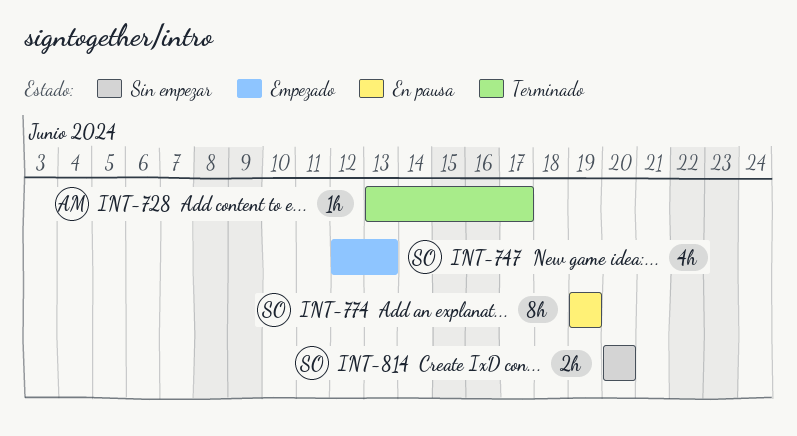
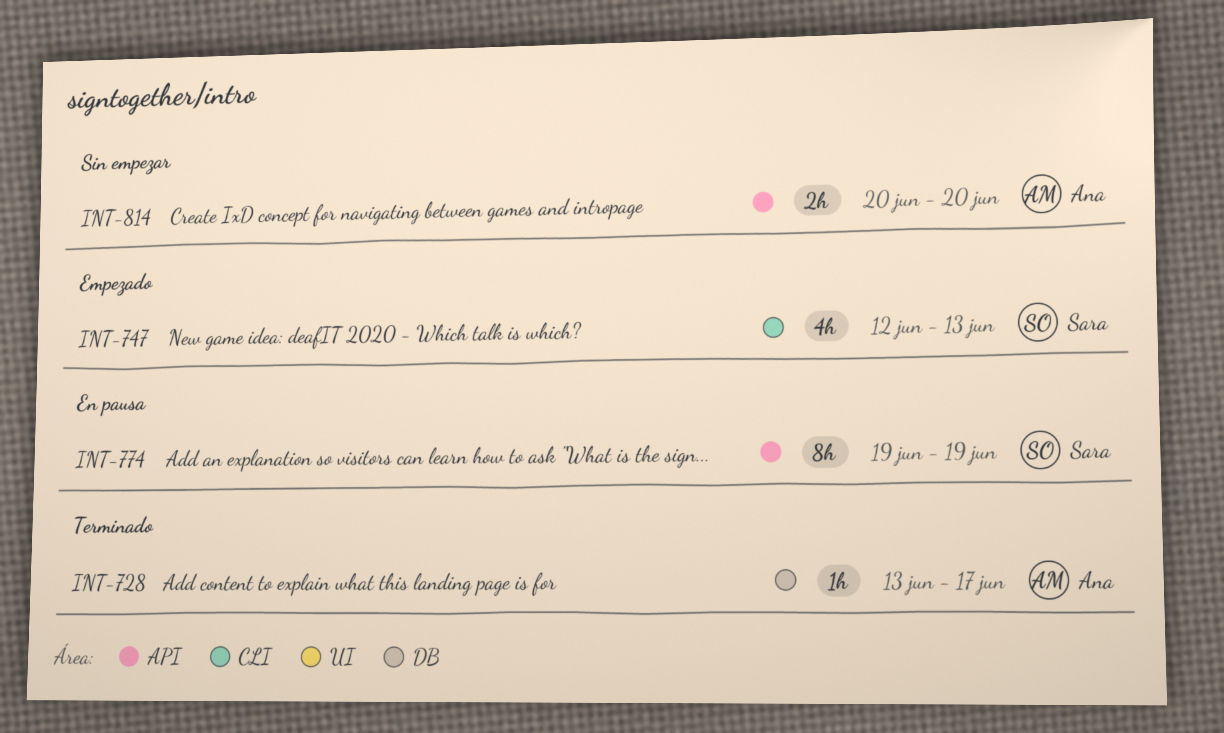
INT-814, owner: Sara -> Ana

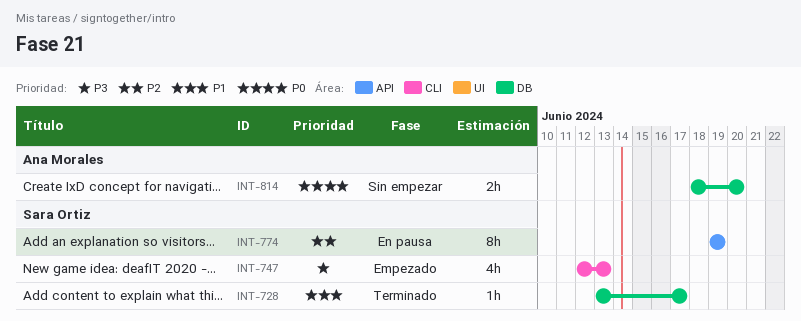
INT-728, owner: Ana Morales -> Sara Ortiz
INT-814, label: API -> DB
INT-814, start: Jun 20 -> Jun 18

